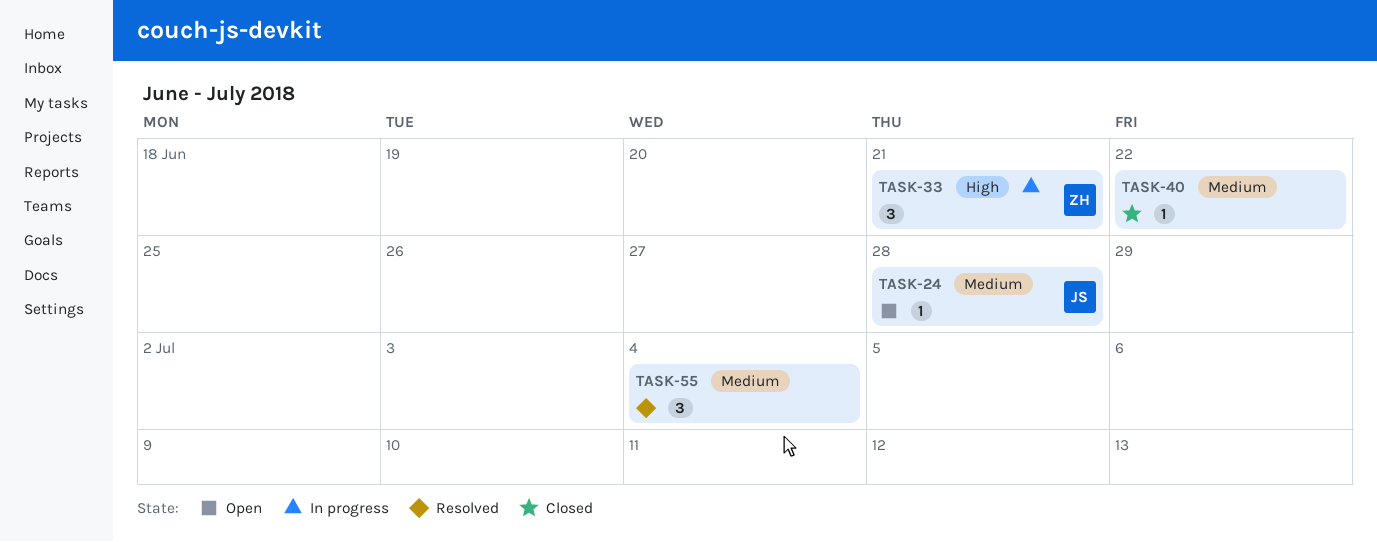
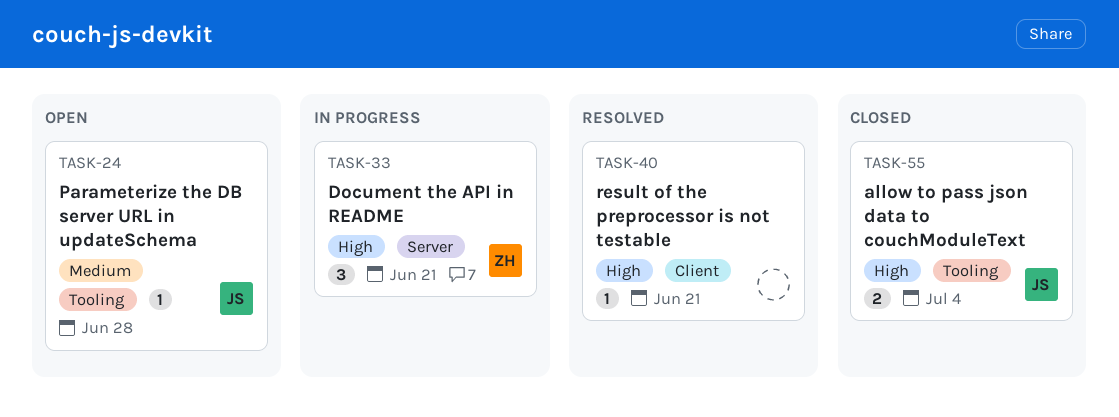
TASK-40, status: Closed -> Resolved
TASK-40, priority: Medium -> High
TASK-40, due: Jun 22 -> Jun 21
TASK-55, status: Resolved -> Closed
TASK-55, owner: none -> JS
TASK-55, priority: Medium -> High
TASK-55, estimate: 3 -> 2

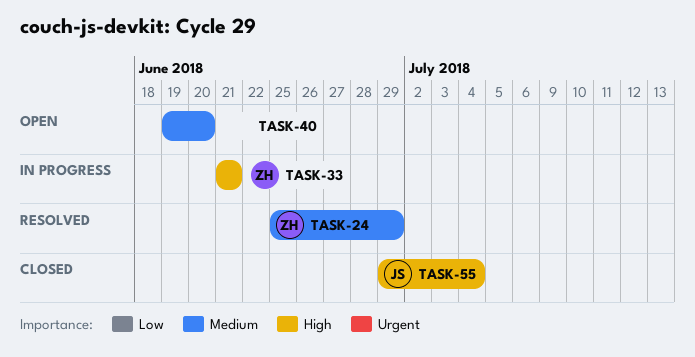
TASK-24, status: Open -> Resolved
TASK-24, owner: JS -> ZH
TASK-24, due: Jun 28 -> Jun 29
TASK-40, status: Resolved -> Open
TASK-40, priority: High -> Medium
TASK-40, due: Jun 21 -> Jun 20

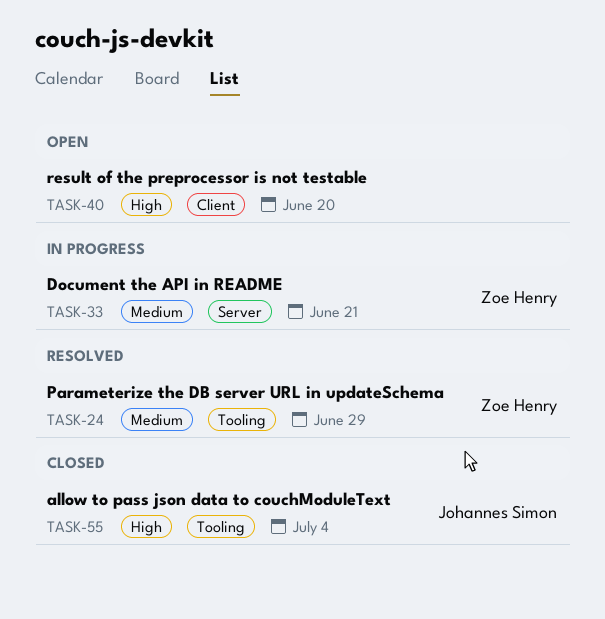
TASK-33, priority: High -> Medium
TASK-40, priority: Medium -> High

